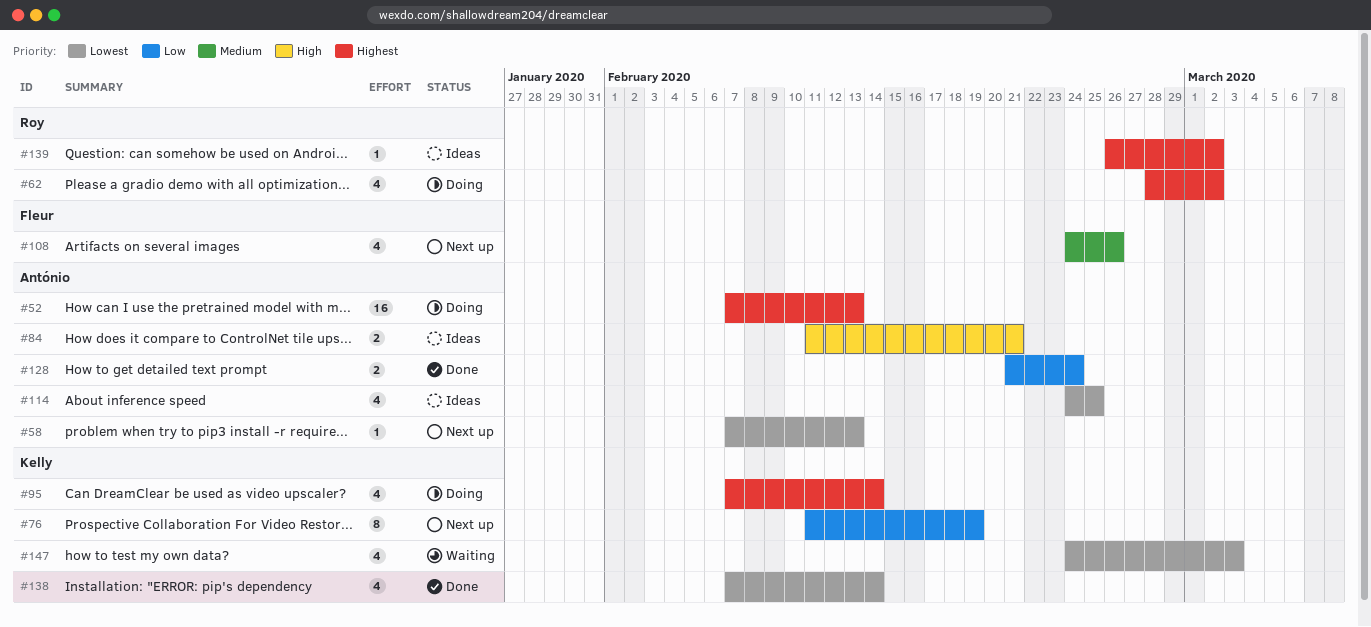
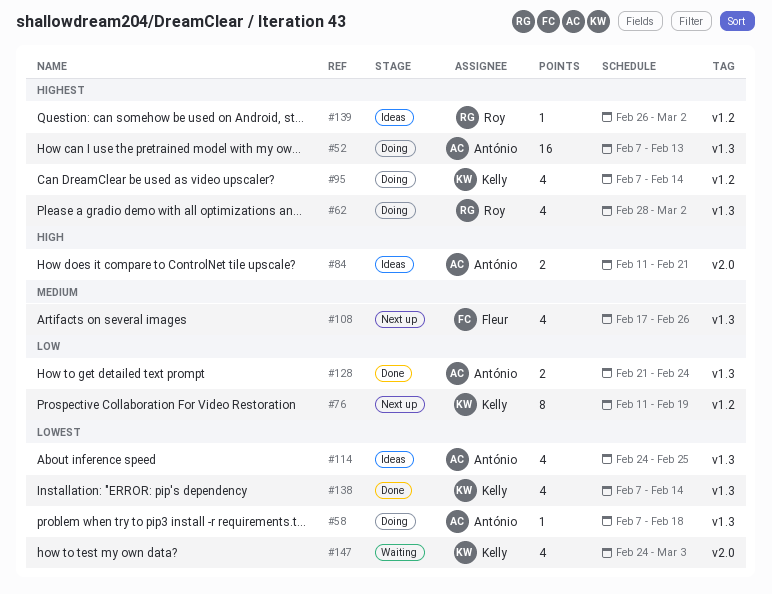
#58, status: Next up -> Doing
#58, due: Feb 13 -> Feb 18
#108, start: Feb 24 -> Feb 17

